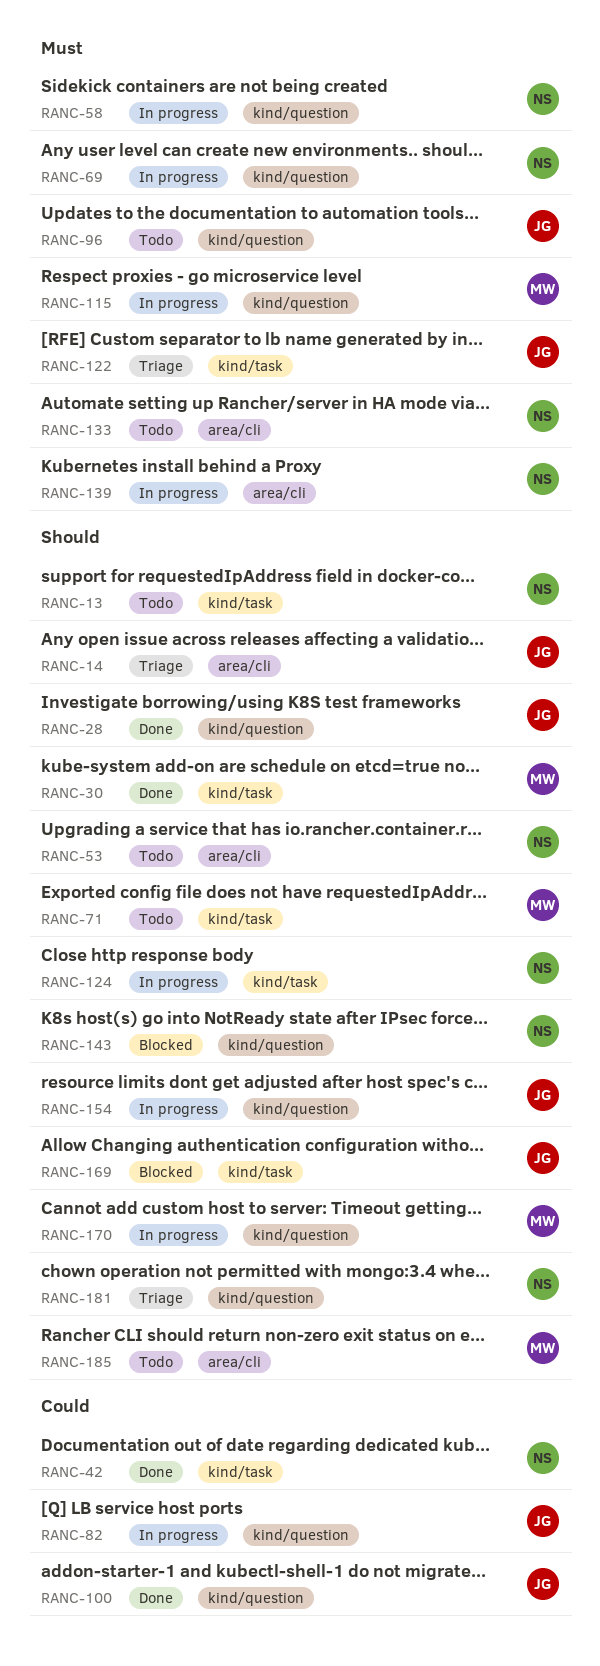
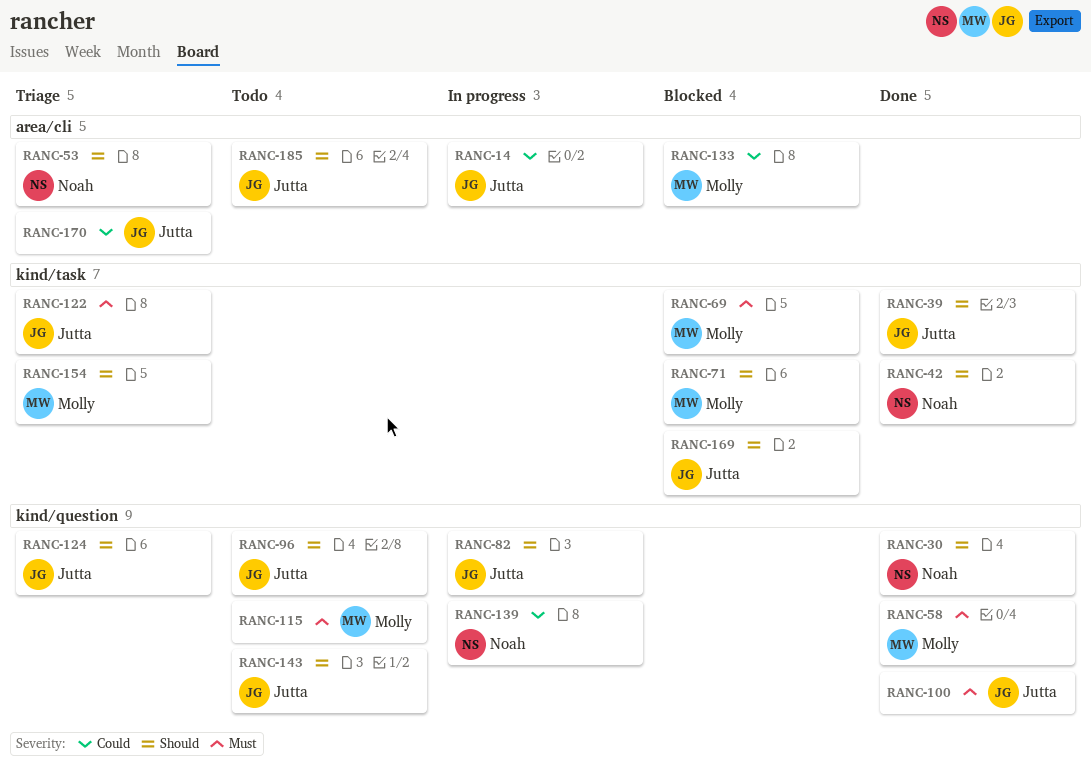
RANC-13: present -> none
RANC-14, status: Triage -> In progress
RANC-14, priority: Should -> Could
RANC-28: present -> none
RANC-30, owner: Molly -> Noah
RANC-30, label: kind/task -> kind/question
RANC-39: none -> present
RANC-42, priority: Could -> Should
RANC-53, status: Todo -> Triage
RANC-58, status: In progress -> Done
RANC-58, owner: Noah -> Molly
RANC-69, status: In progress -> Blocked
RANC-69, owner: Noah -> Molly
RANC-69, label: kind/question -> kind/task
RANC-71, status: Todo -> Blocked
RANC-82, priority: Could -> Should
RANC-96, priority: Must -> Should
RANC-100, priority: Could -> Must
RANC-115, status: In progress -> Todo
RANC-124, status: In progress -> Triage
RANC-124, owner: Noah -> Jutta
RANC-124, label: kind/task -> kind/question
RANC-133, status: Todo -> Blocked
RANC-133, owner: Noah -> Molly
RANC-133, priority: Must -> Could
RANC-139, priority: Must -> Could
RANC-139, label: area/cli -> kind/question
RANC-143, status: Blocked -> Todo
RANC-143, owner: Noah -> Jutta
RANC-154, status: In progress -> Triage
RANC-154, owner: Jutta -> Molly
RANC-154, label: kind/question -> kind/task
RANC-170, status: In progress -> Triage
RANC-170, owner: Molly -> Jutta
RANC-170, priority: Should -> Could
RANC-170, label: kind/question -> area/cli
RANC-181: present -> none
RANC-185, owner: Molly -> Jutta

